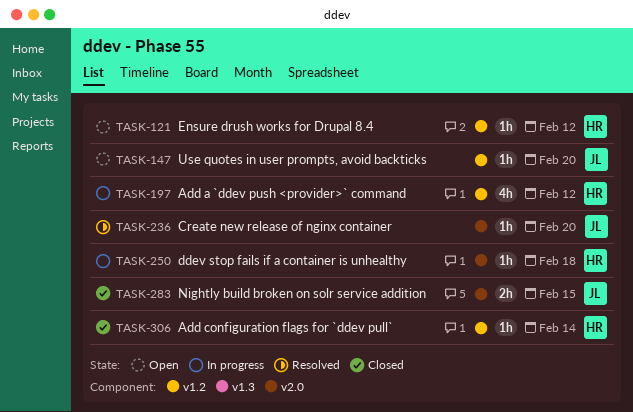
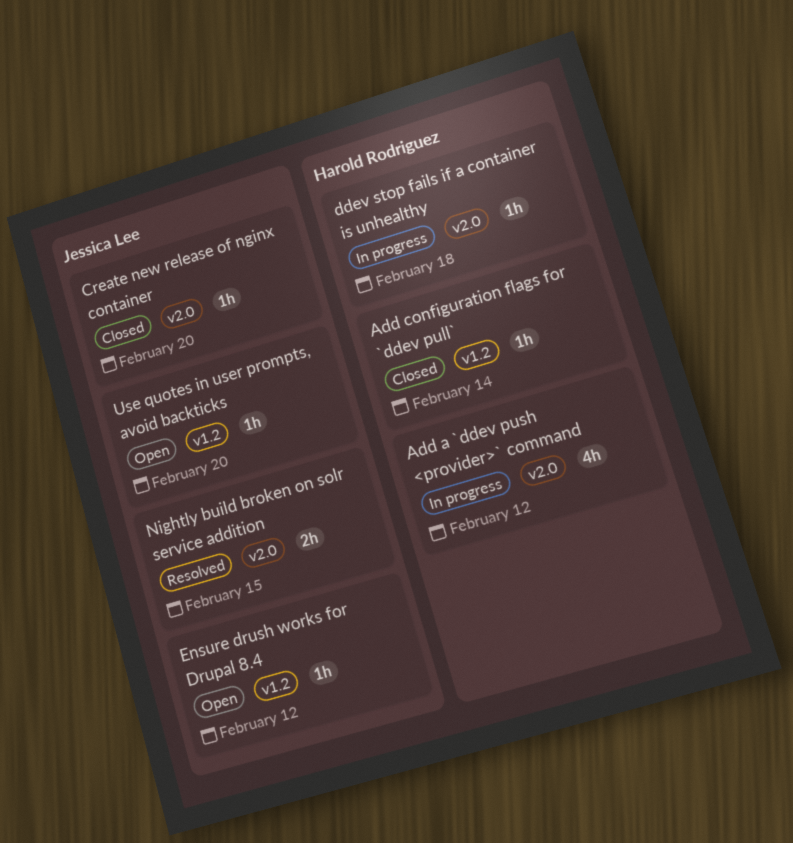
Add a `ddev push <provider>` command, label: v1.2 -> v2.0
Create new release of nginx container, status: Resolved -> Closed
Ensure drush works for Drupal 8.4, owner: Harold Rodriguez -> Jessica Lee
Nightly build broken on solr service addition, status: Closed -> Resolved

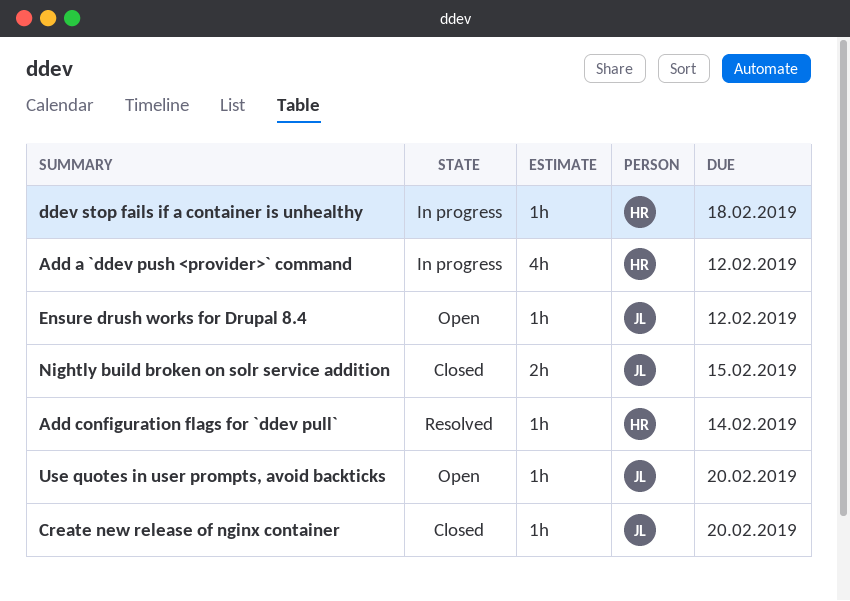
Add configuration flags for `ddev pull`, status: Closed -> Resolved
Nightly build broken on solr service addition, status: Resolved -> Closed

